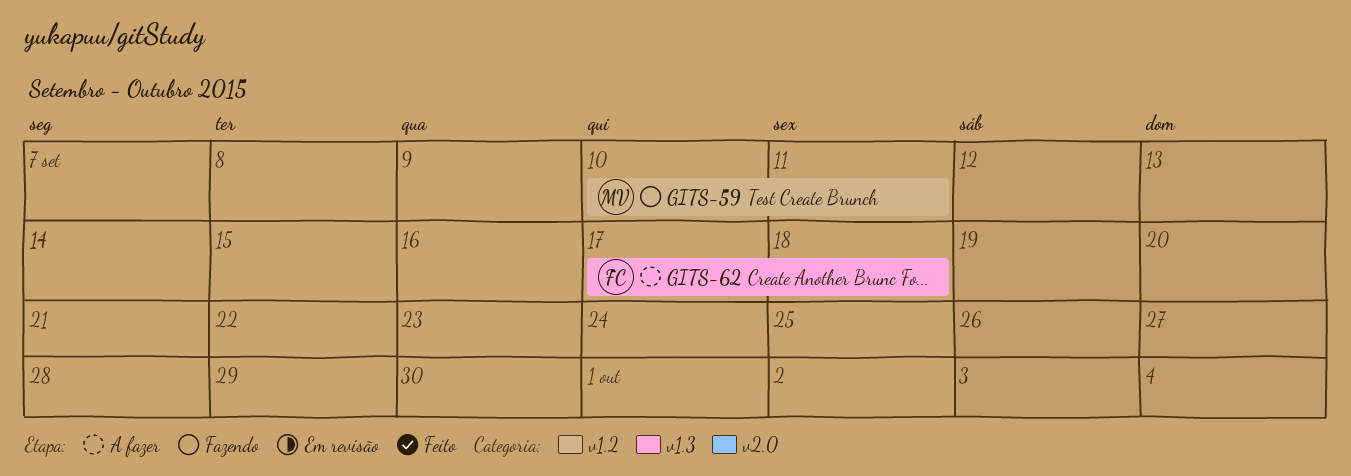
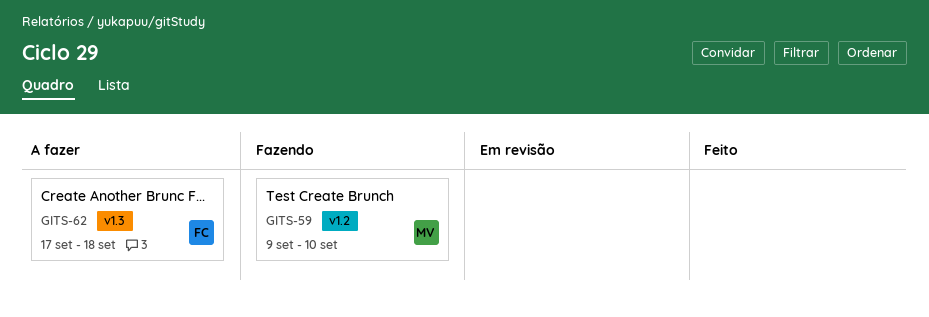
GITS-59, start: Sep 10 -> Sep 9
GITS-59, due: Sep 11 -> Sep 10

